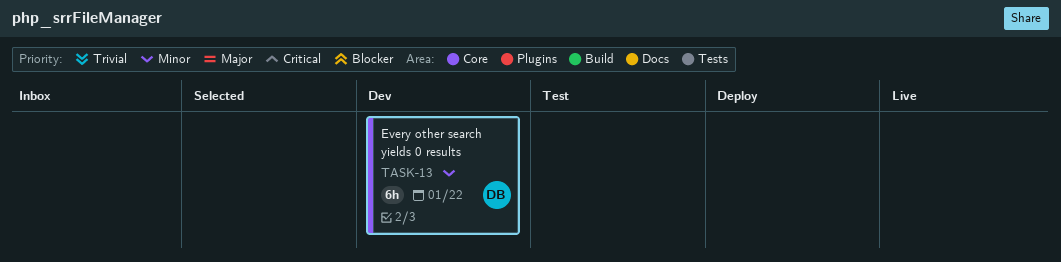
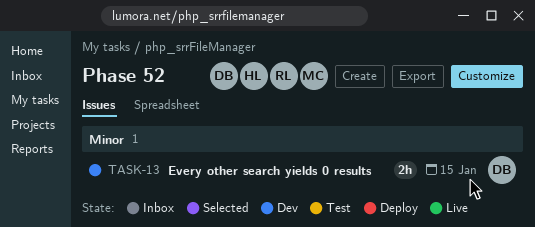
TASK-13, estimate: 6h -> 2h
TASK-13, due: Jan 22 -> Jan 15

